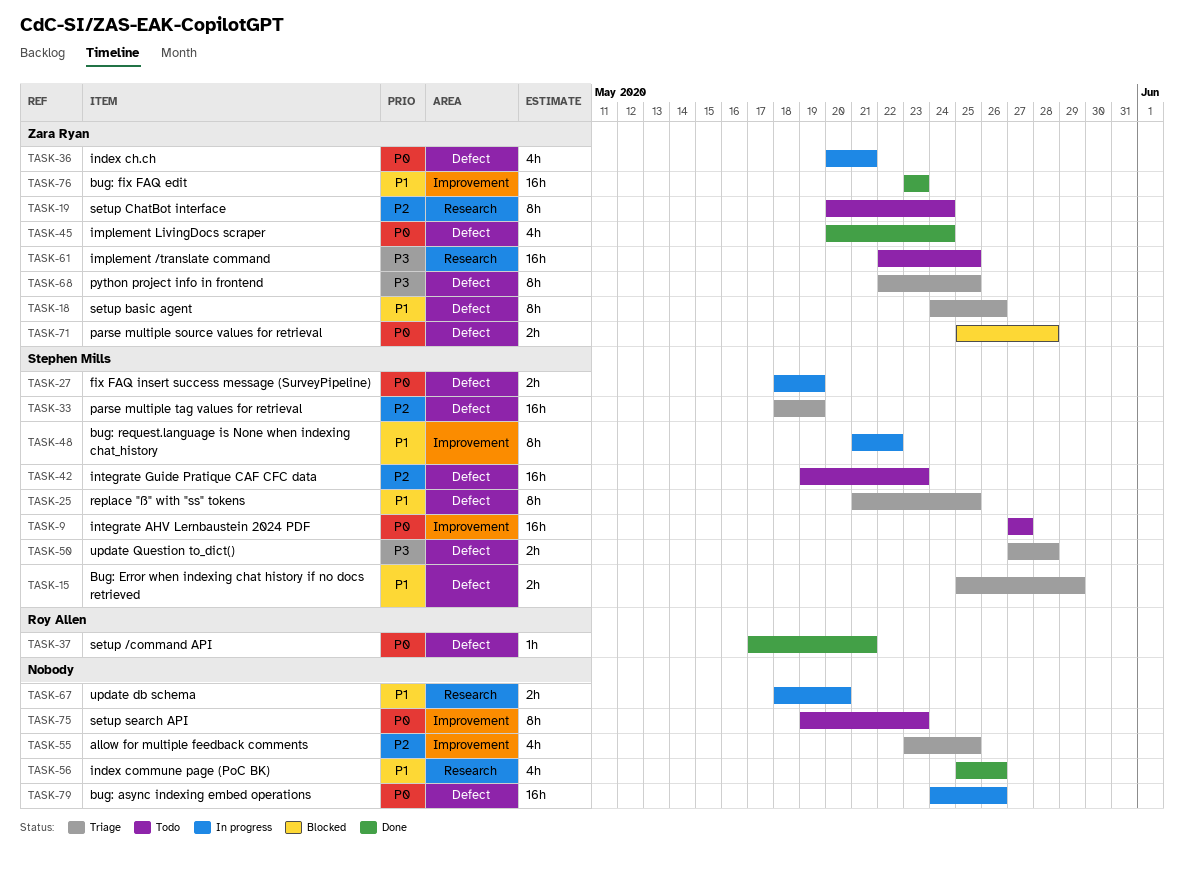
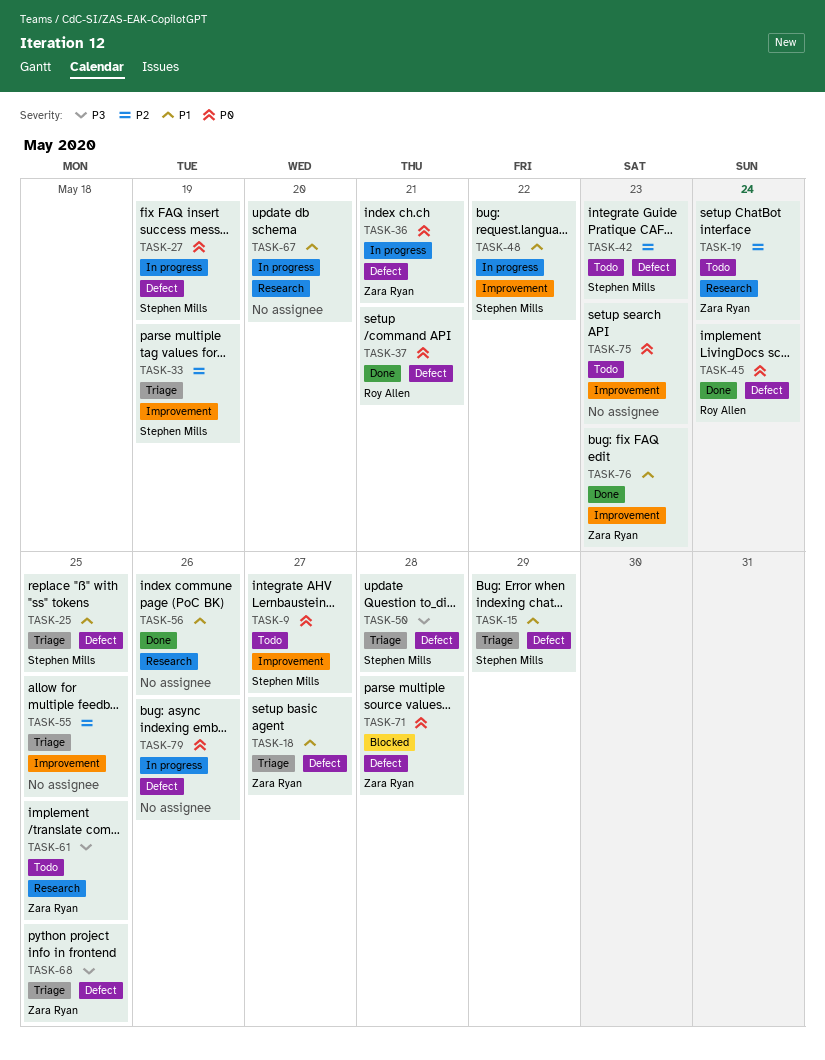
TASK-18, due: May 26 -> May 27
TASK-33, label: Defect -> Improvement
TASK-45, owner: Zara Ryan -> Roy Allen

